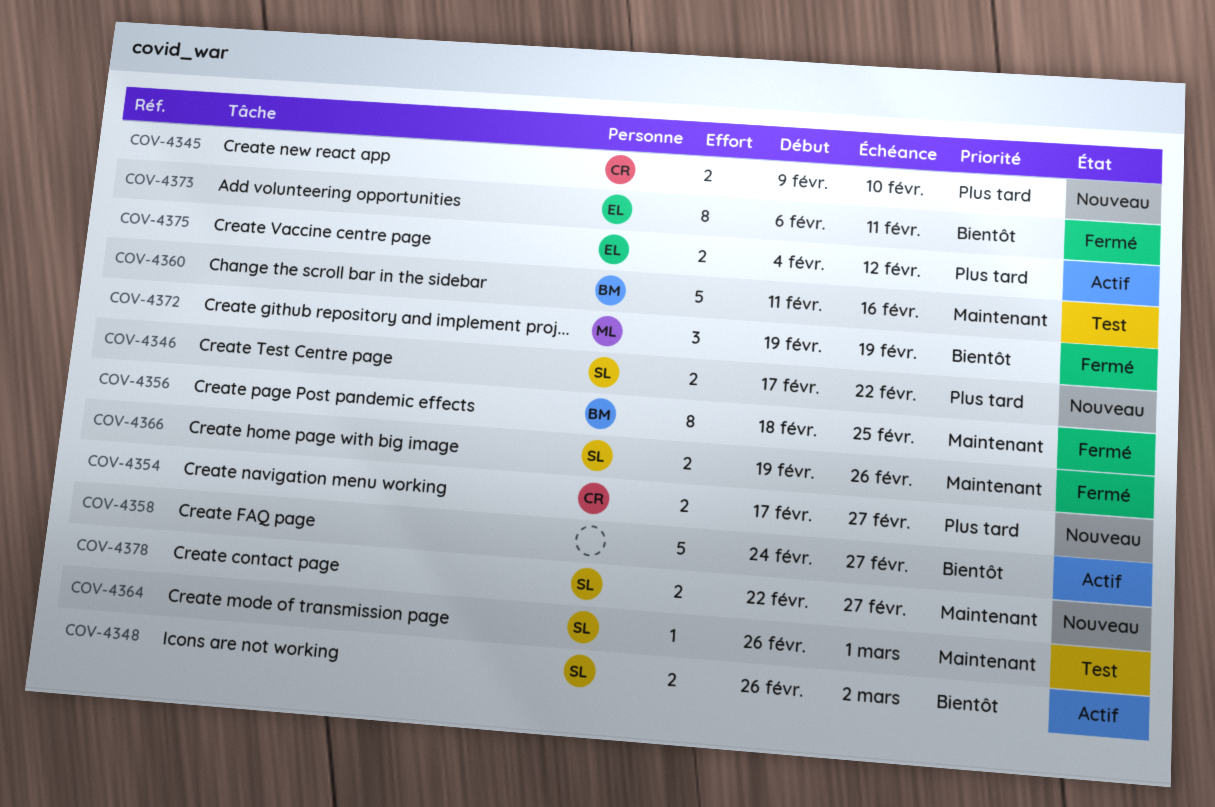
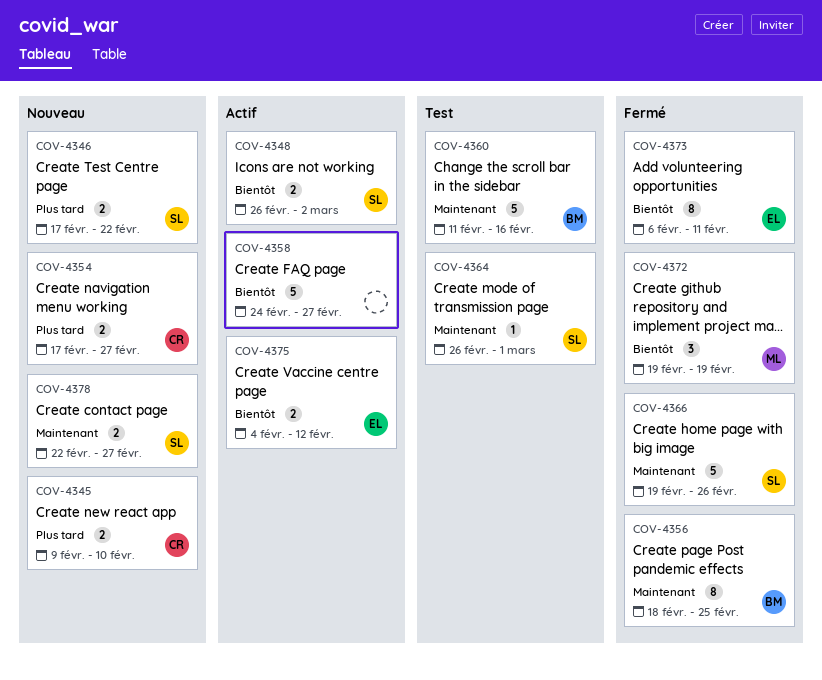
COV-4366, estimate: 2 -> 5
COV-4375, priority: Plus tard -> Bientôt

